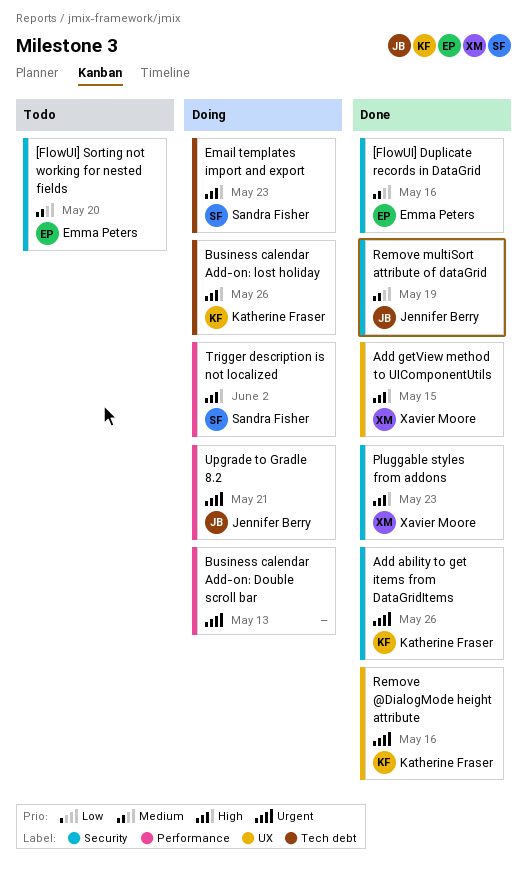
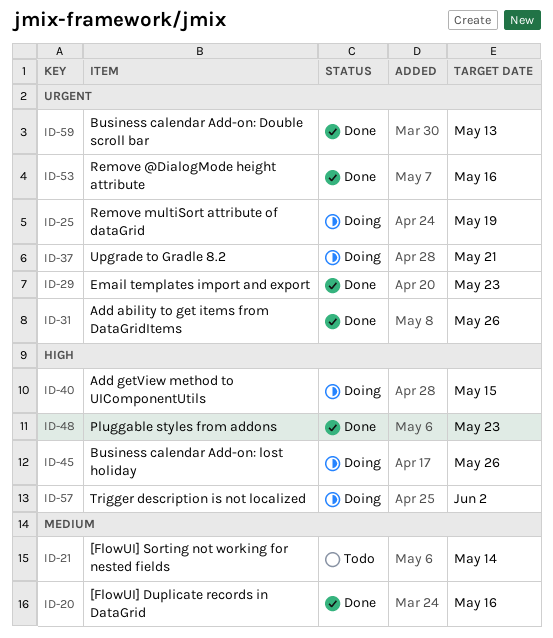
[FlowUI] Sorting not working for nested fields, due: May 20 -> May 14
Add getView method to UIComponentUtils, status: Done -> Doing
Business calendar Add-on: Double scroll bar, status: Doing -> Done
Email templates import and export, status: Doing -> Done
Email templates import and export, priority: High -> Urgent
Remove multiSort attribute of dataGrid, status: Done -> Doing
Remove multiSort attribute of dataGrid, priority: Medium -> Urgent

